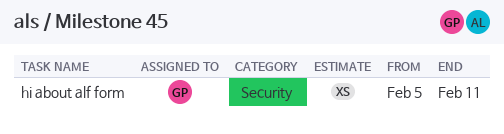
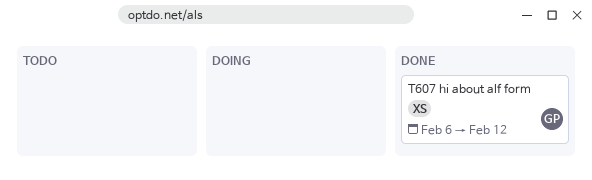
hi about alf form, start: Feb 5 -> Feb 6
hi about alf form, due: Feb 11 -> Feb 12

